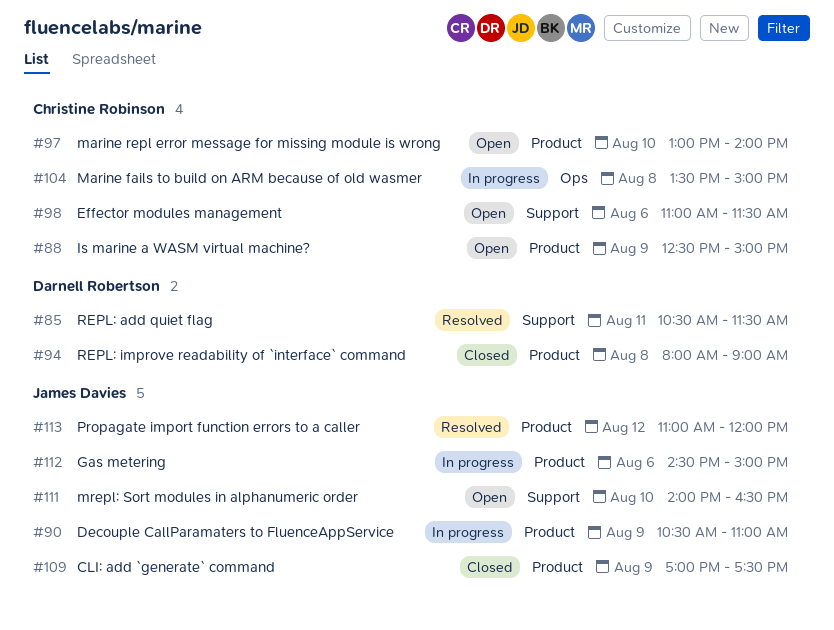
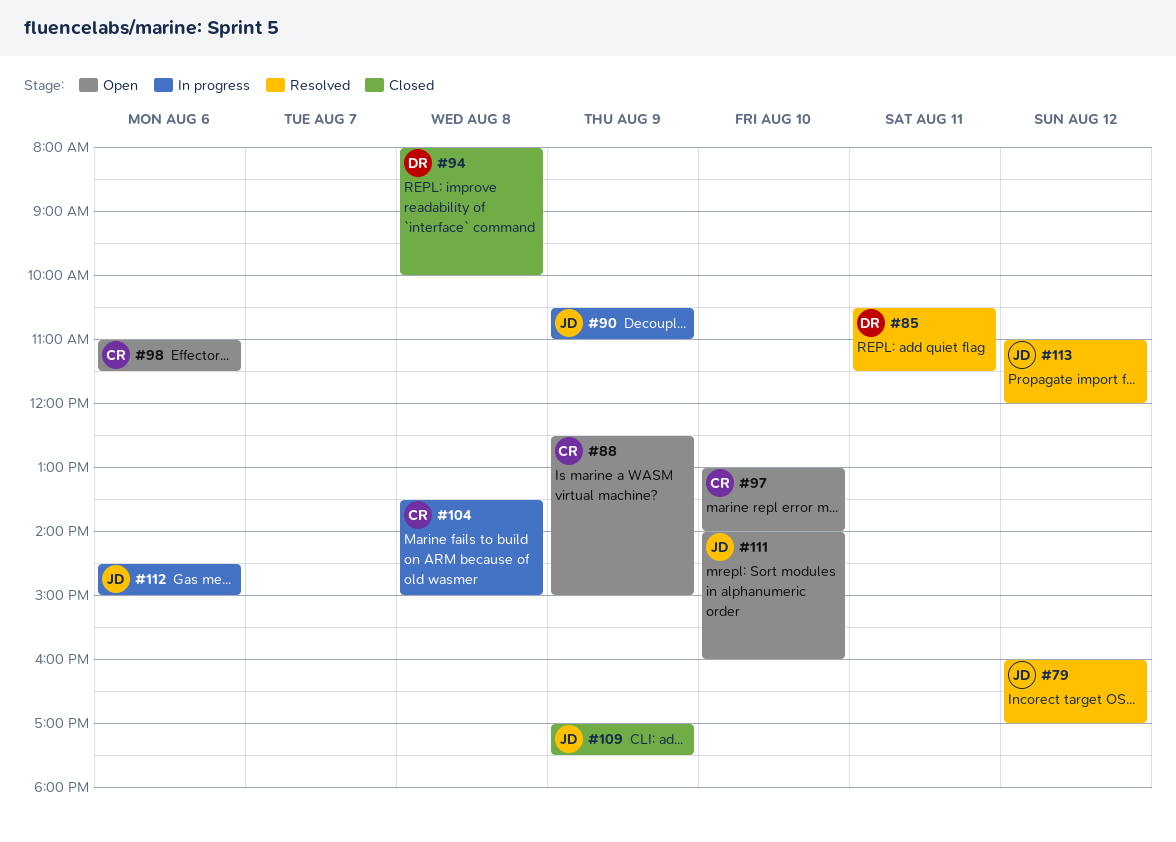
#79: none -> present
#94, ends: 09:00 -> 10:00
#111, ends: 16:30 -> 16:00

